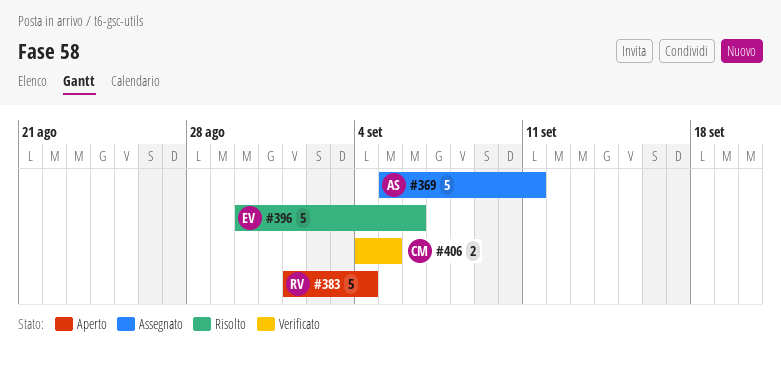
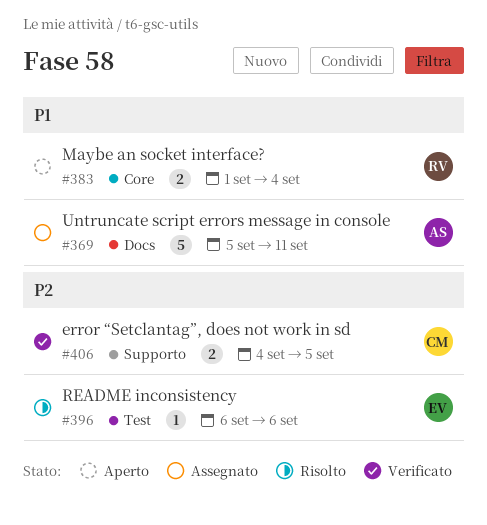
#383, estimate: 5 -> 2
#396, estimate: 5 -> 1
#396, start: Aug 30 -> Sep 6

